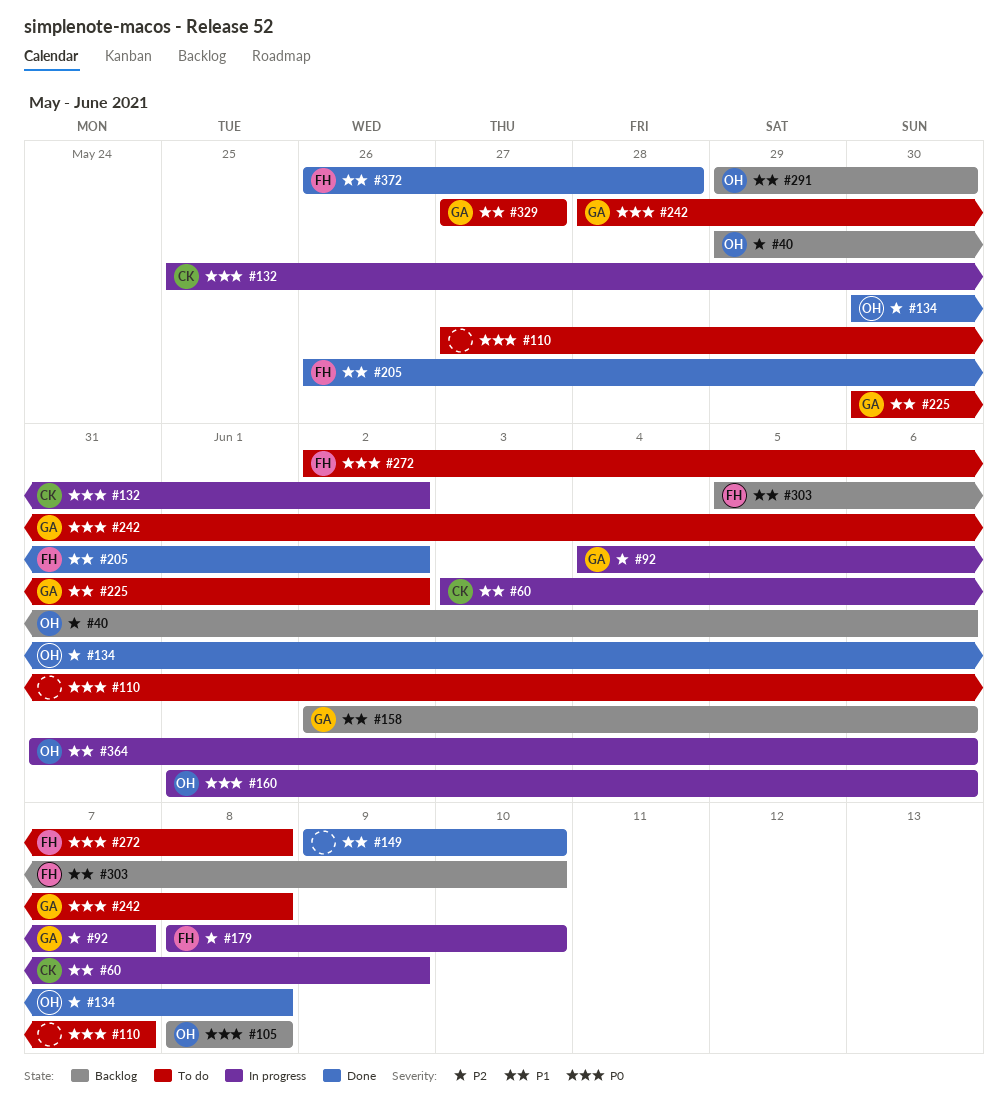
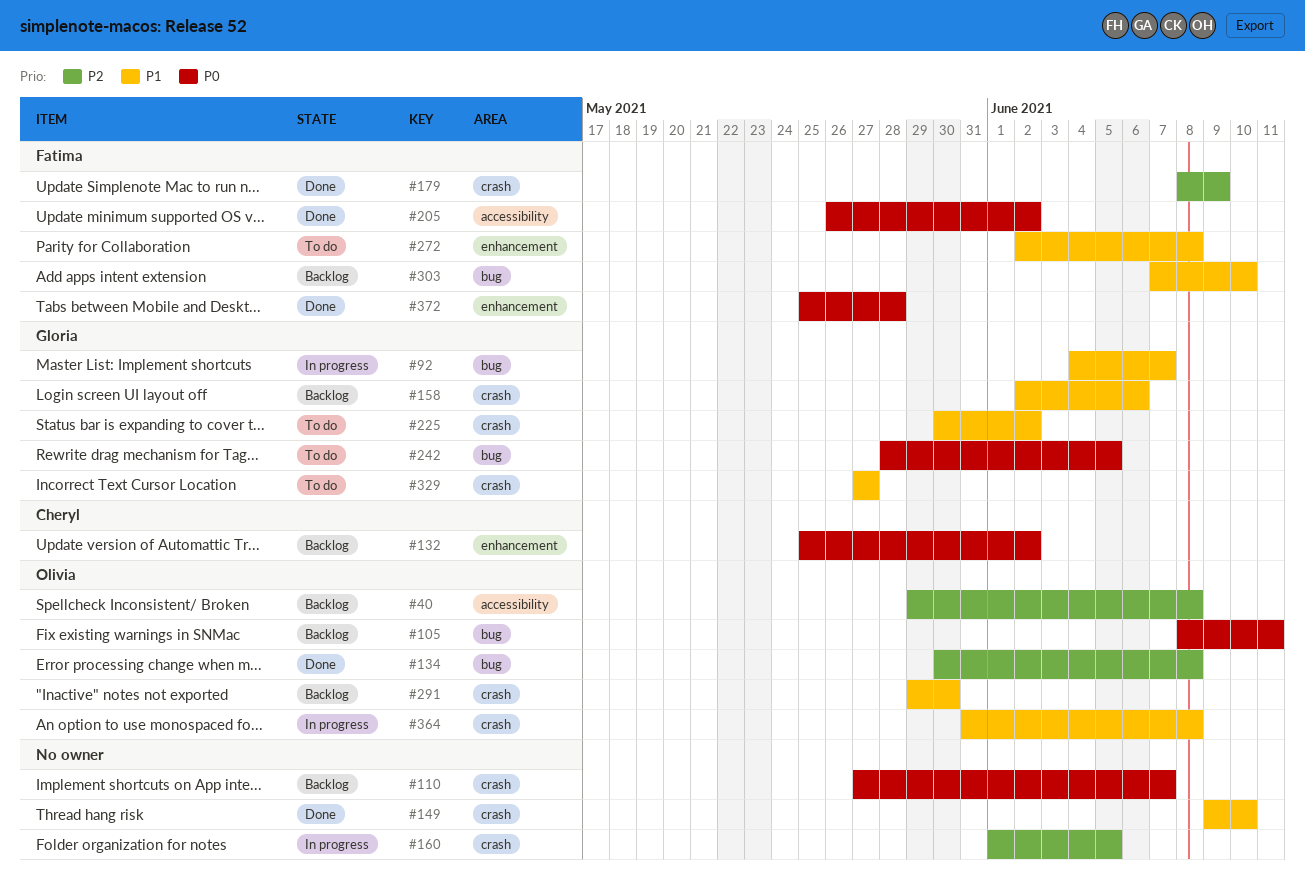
#40, due: Jun 6 -> Jun 8
#60: present -> none
#92, priority: P2 -> P1
#105, due: Jun 8 -> Jun 11
#110, status: To do -> Backlog
#132, status: In progress -> Backlog
#160, owner: Olivia -> none
#160, priority: P0 -> P2
#160, due: Jun 6 -> Jun 5
#179, status: In progress -> Done
#179, due: Jun 10 -> Jun 9
#205, priority: P1 -> P0
#242, due: Jun 8 -> Jun 5
#272, priority: P0 -> P1
#303, start: Jun 5 -> Jun 7
#364, due: Jun 6 -> Jun 8
#372, priority: P1 -> P0
#372, start: May 26 -> May 25

